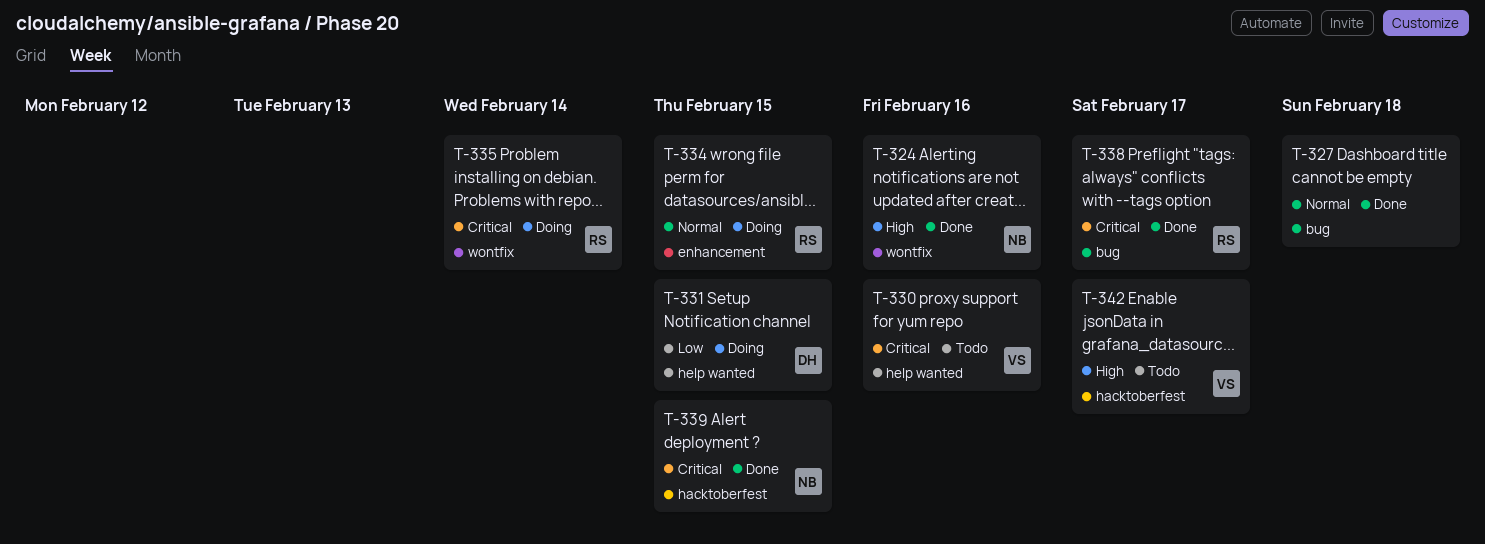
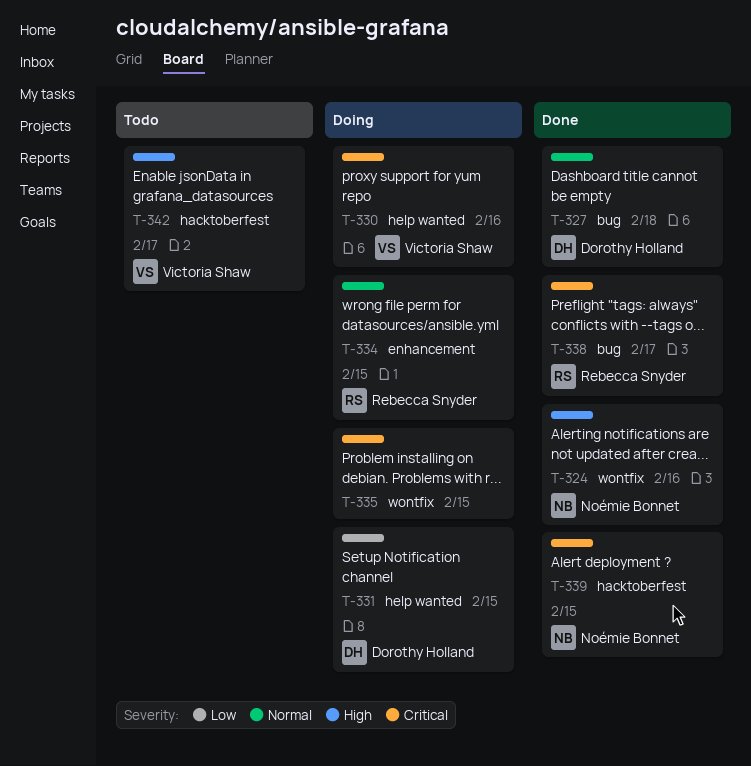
T-327, owner: none -> Dorothy Holland
T-330, status: Todo -> Doing
T-335, owner: Rebecca Snyder -> none
T-335, due: Feb 14 -> Feb 15

